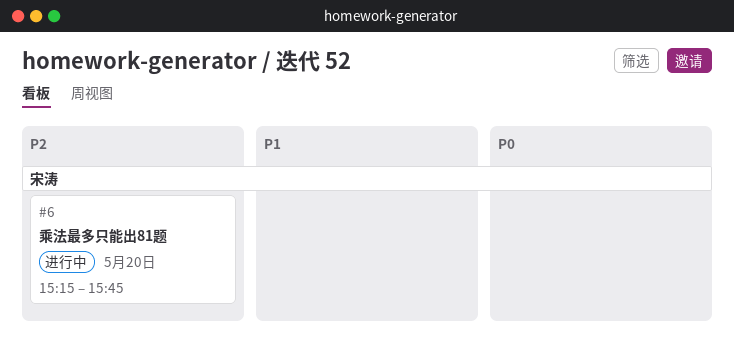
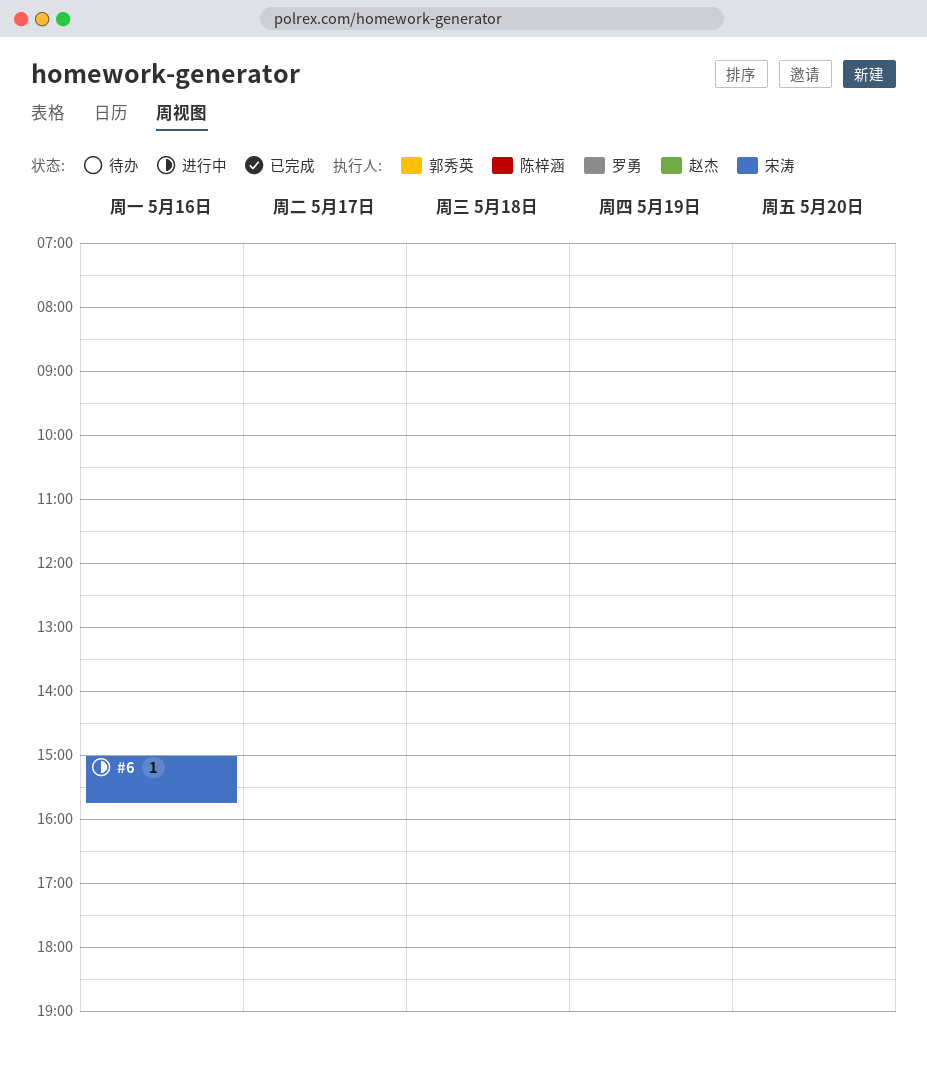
#6, day: May 20 -> May 16
#6, begins: 15:15 -> 15:00

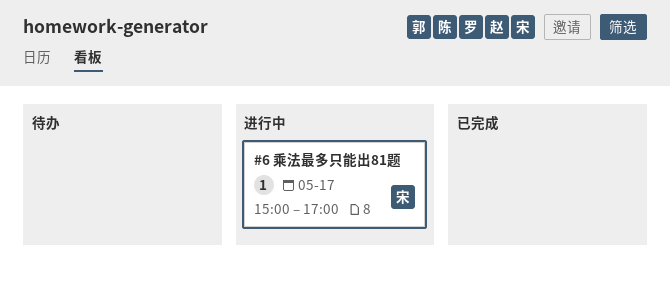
#6, day: May 16 -> May 17
#6, ends: 15:45 -> 17:00

